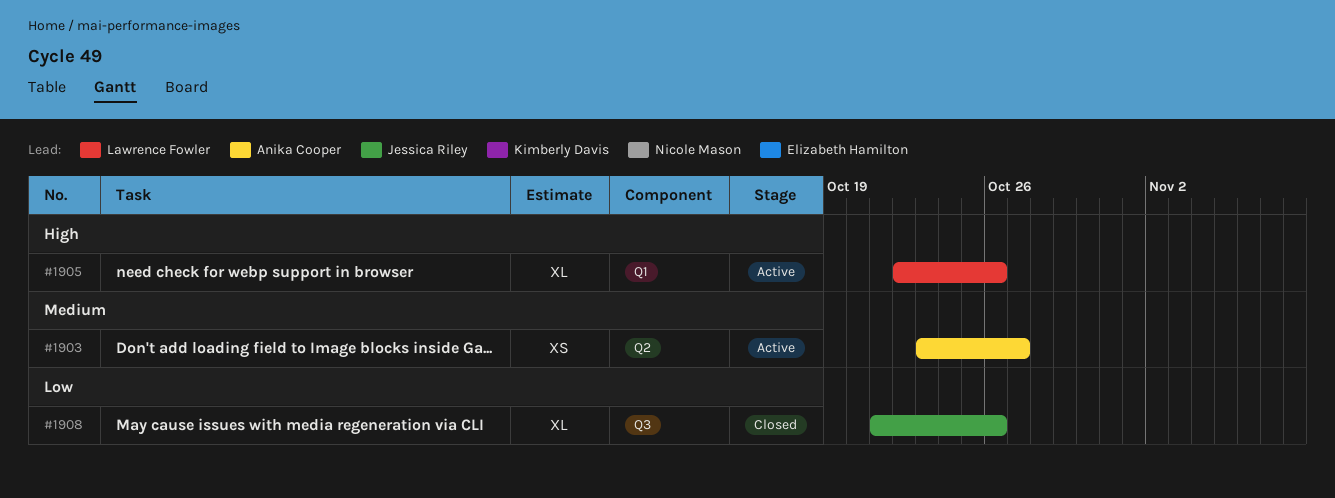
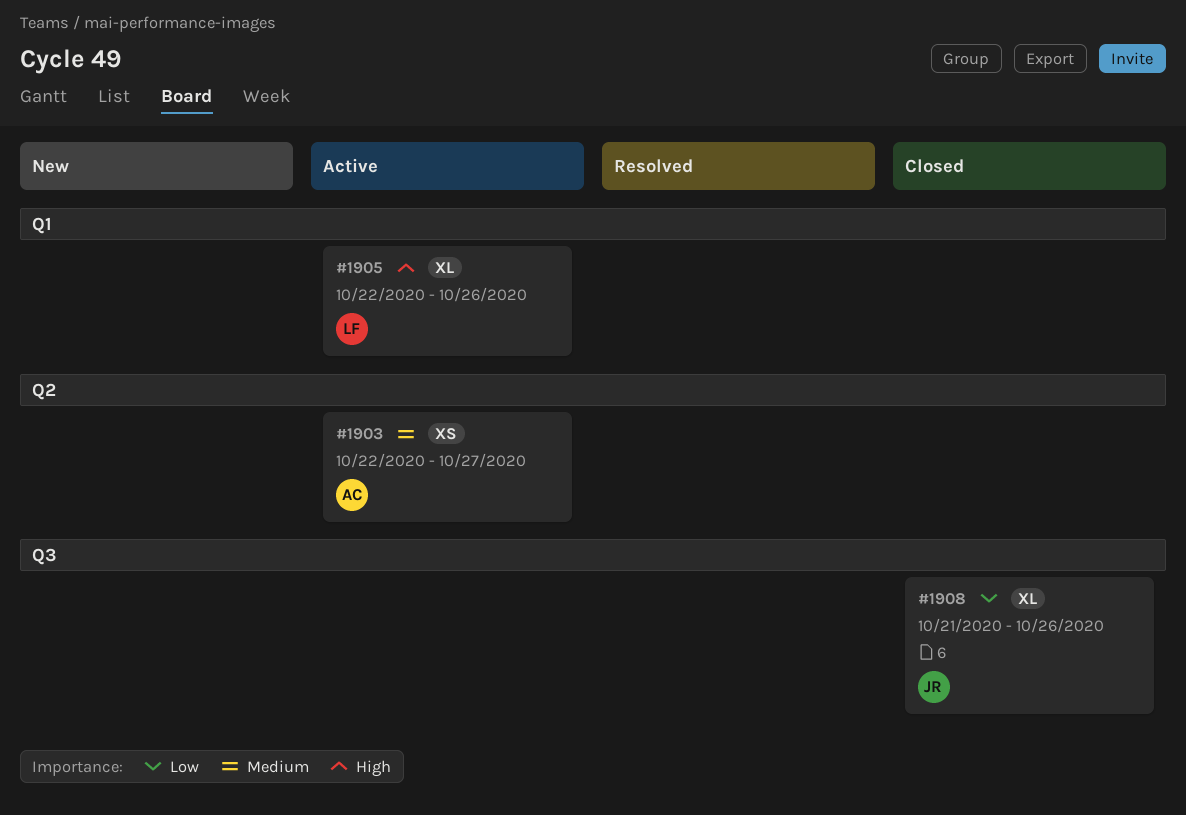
#1903, start: Oct 23 -> Oct 22

